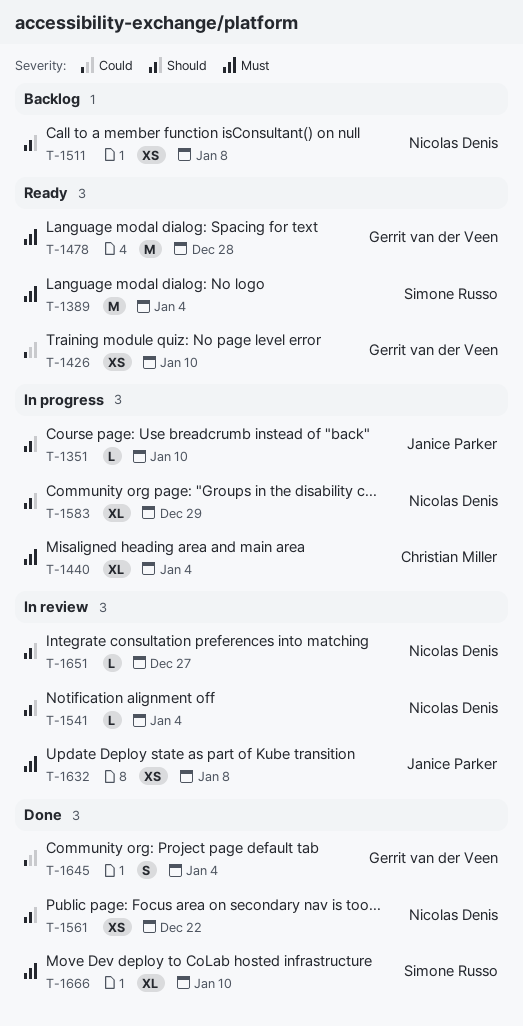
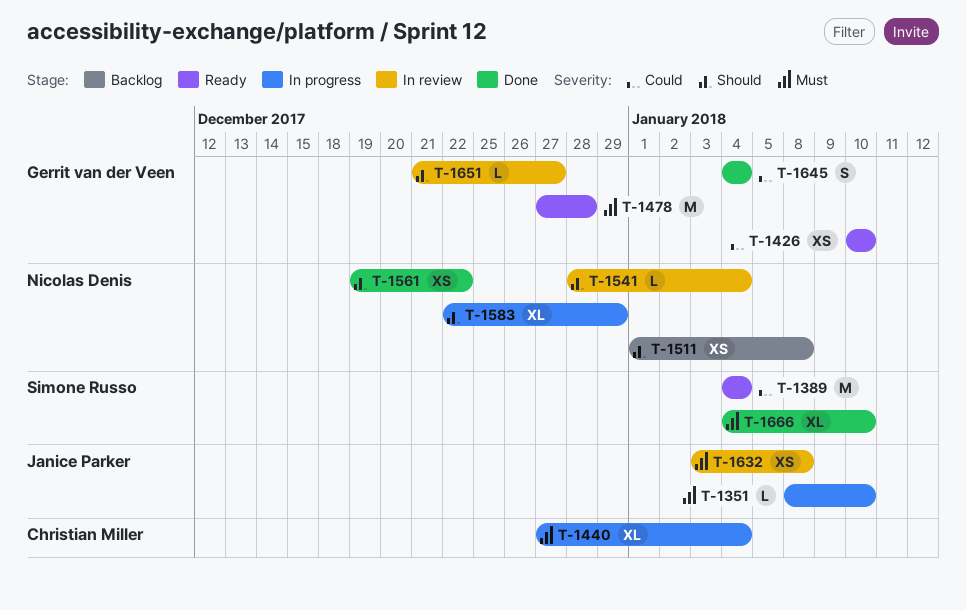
T-1351, priority: Should -> Must
T-1389, priority: Must -> Could
T-1651, owner: Nicolas Denis -> Gerrit van der Veen

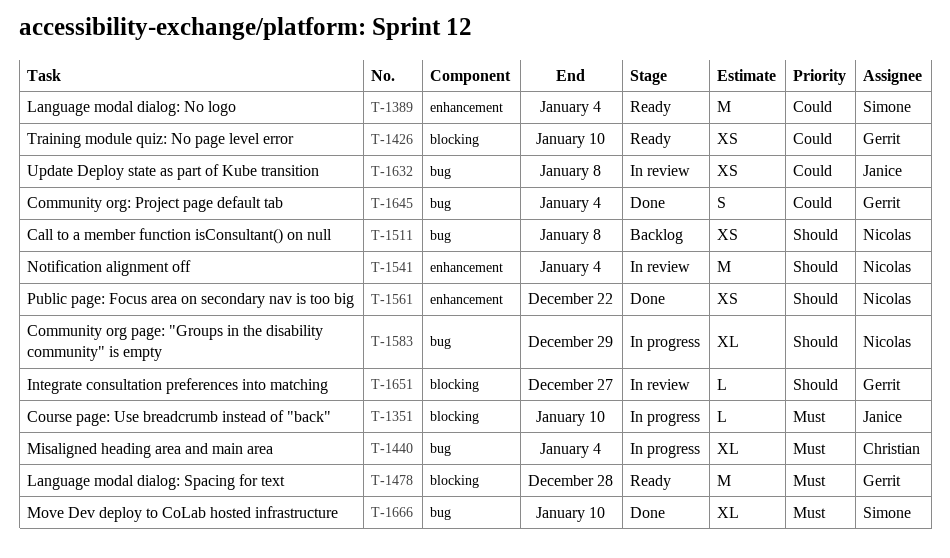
T-1541, estimate: L -> M
T-1632, priority: Must -> Could

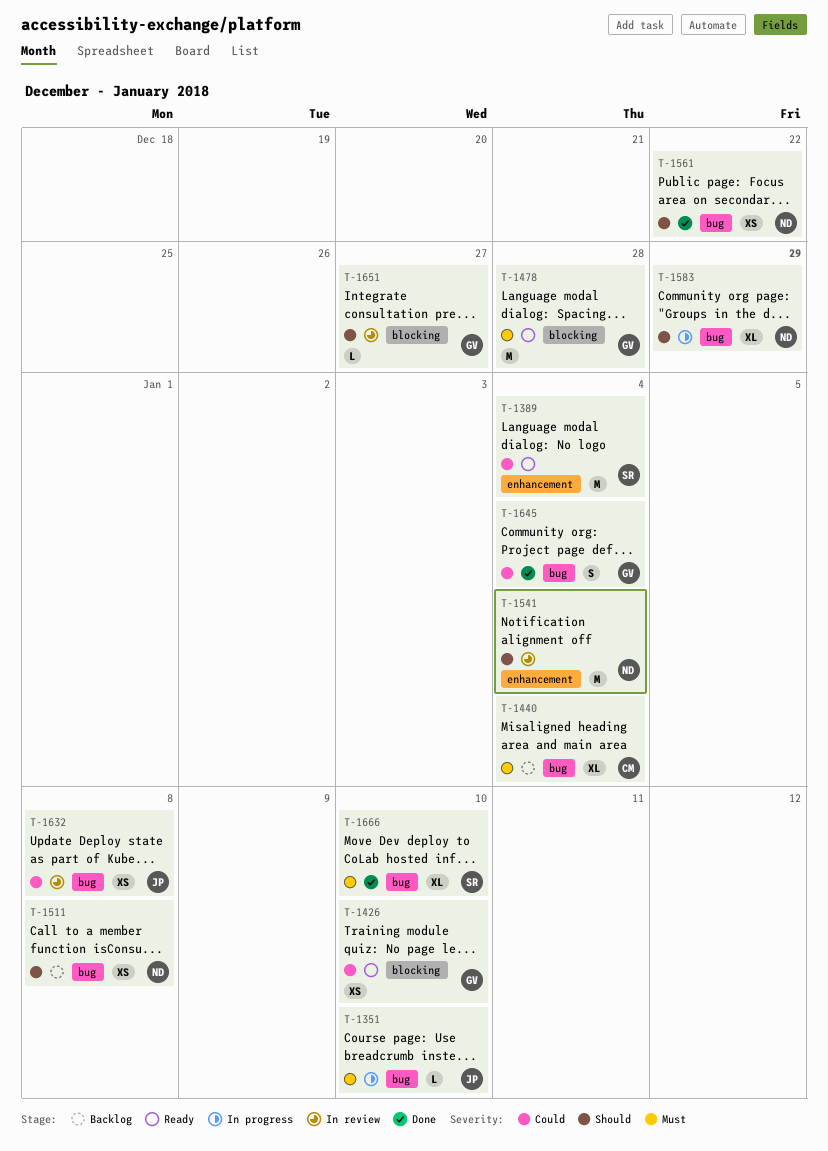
T-1351, label: blocking -> bug
T-1440, status: In progress -> Backlog
T-1561, label: enhancement -> bug

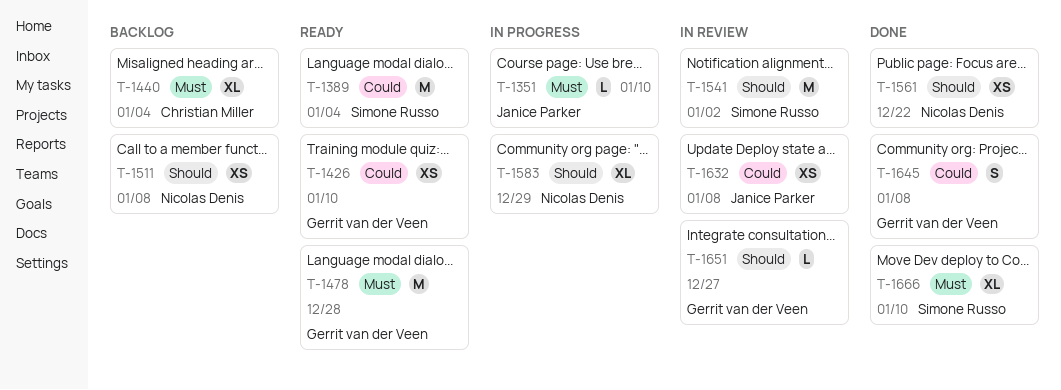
T-1541, owner: Nicolas Denis -> Simone Russo
T-1541, due: Jan 4 -> Jan 2
T-1645, due: Jan 4 -> Jan 8

